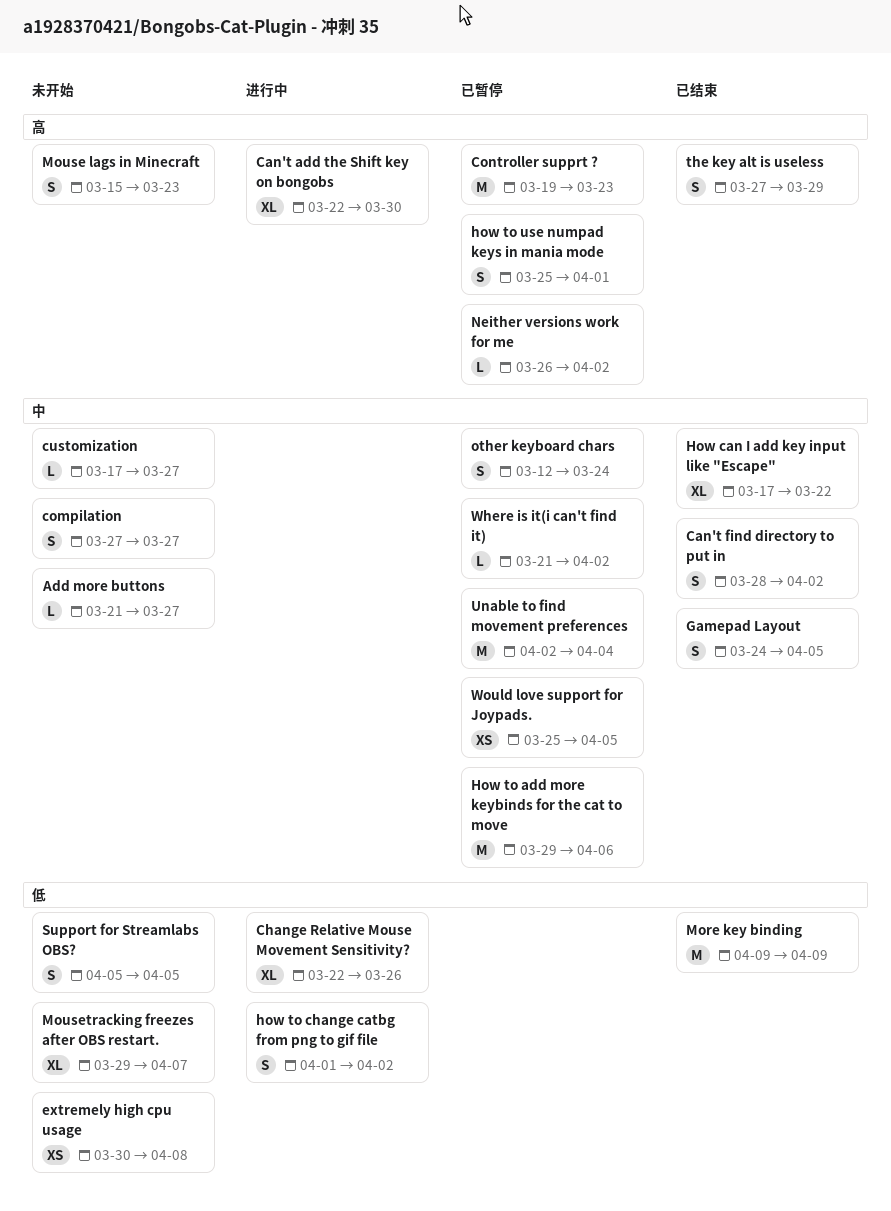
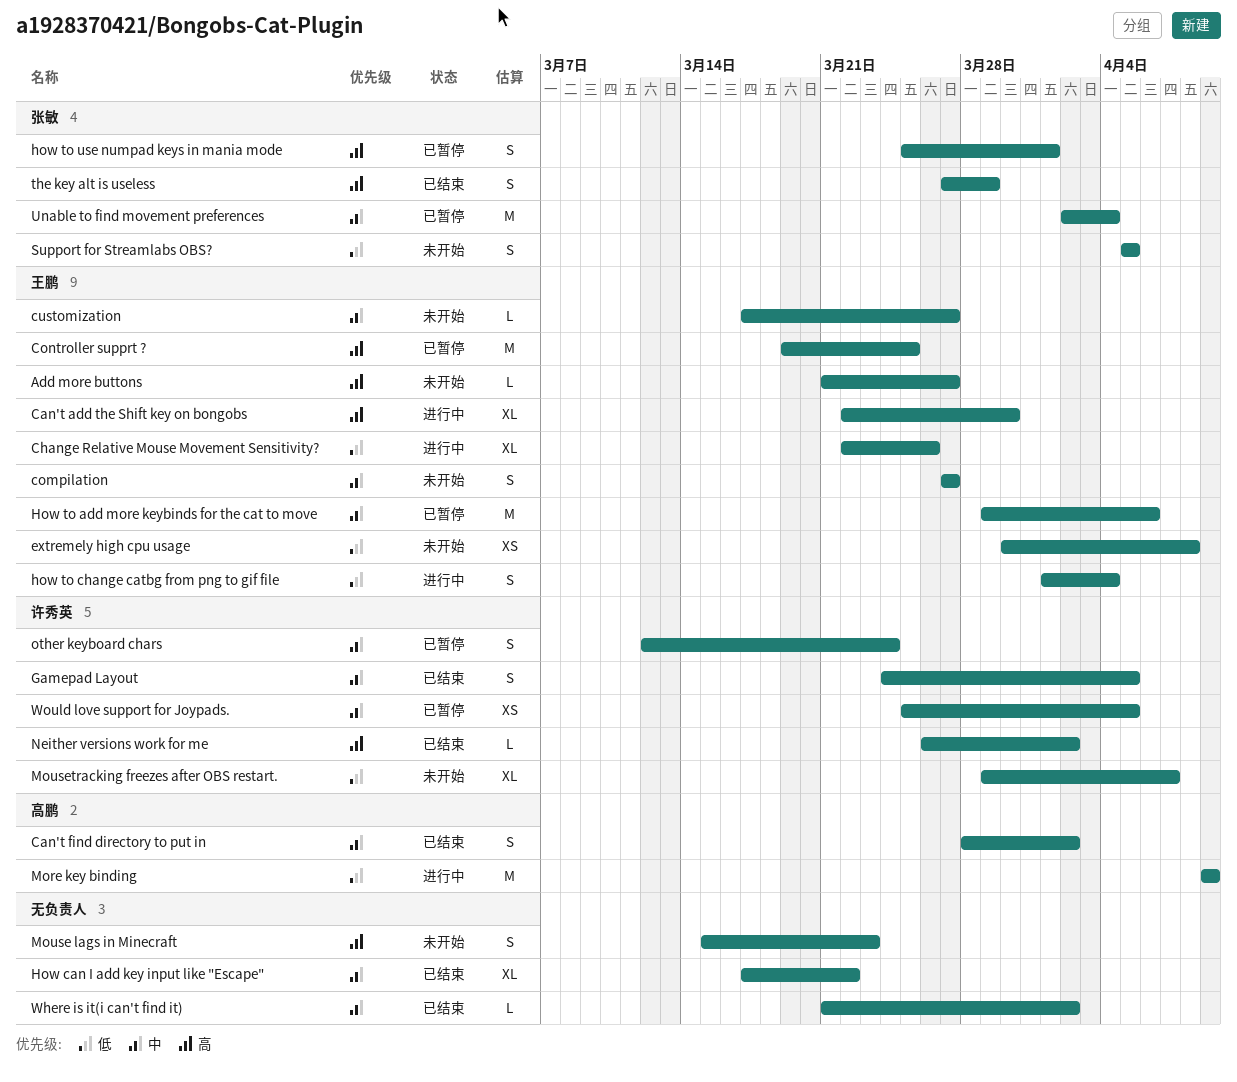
Add more buttons, priority: 中 -> 高
Controller supprt ?, due: Mar 23 -> Mar 25
how to change catbg from png to gif file, due: Apr 2 -> Apr 4
More key binding, status: 已结束 -> 进行中
Neither versions work for me, status: 已暂停 -> 已结束
Where is it(i can't find it), status: 已暂停 -> 已结束

